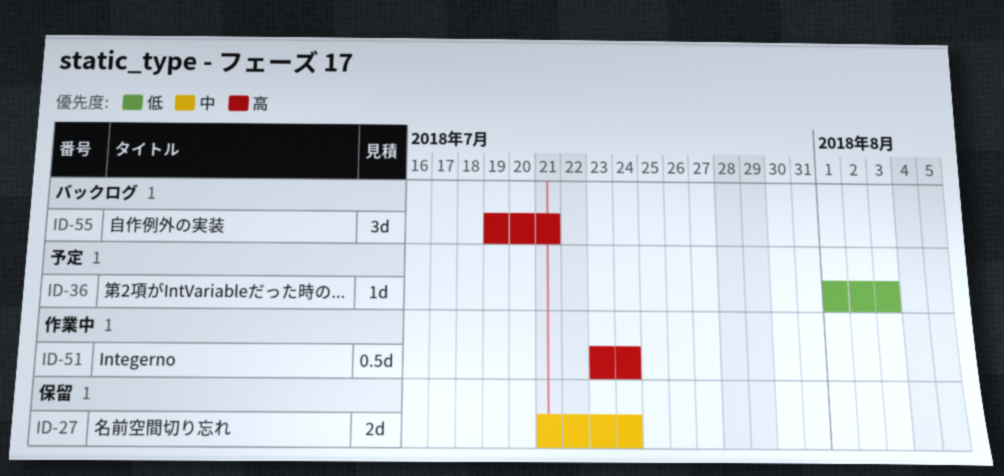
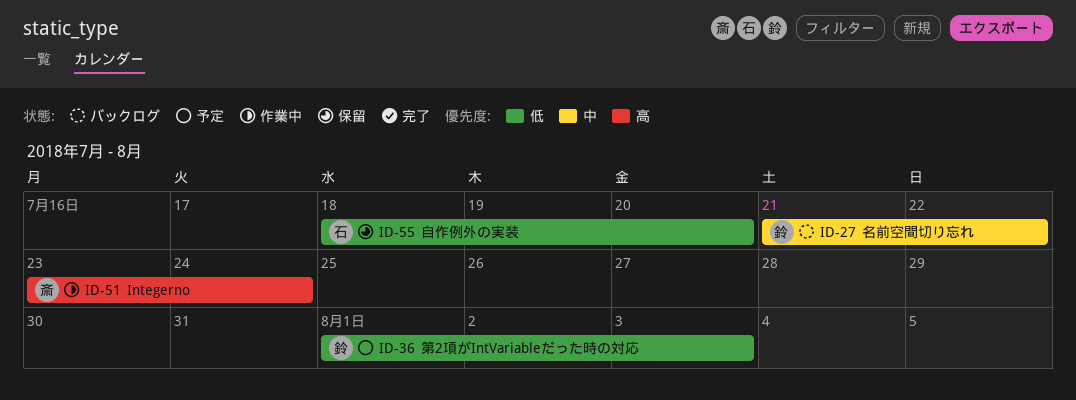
ID-27, status: 保留 -> バックログ
ID-27, due: Jul 24 -> Jul 22
ID-55, status: バックログ -> 保留
ID-55, priority: 高 -> 低
ID-55, start: Jul 19 -> Jul 18
ID-55, due: Jul 21 -> Jul 20

